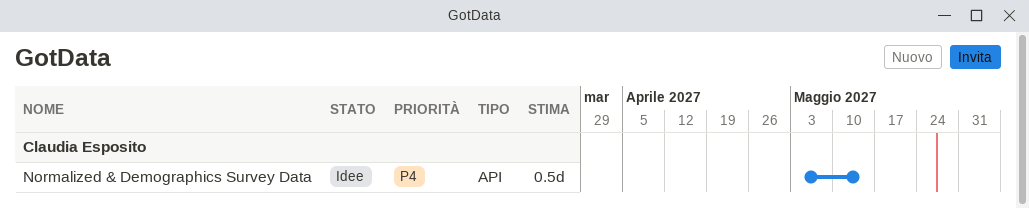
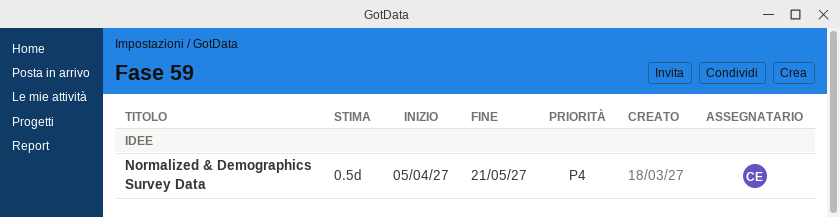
Normalized & Demographics Survey Data, start: May 3 -> Apr 5
Normalized & Demographics Survey Data, due: May 14 -> May 21

